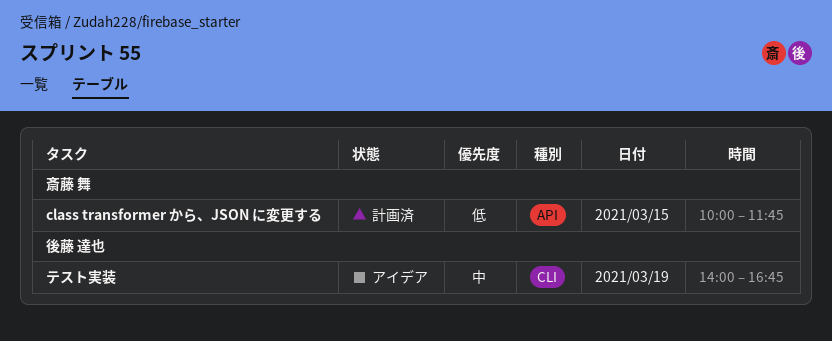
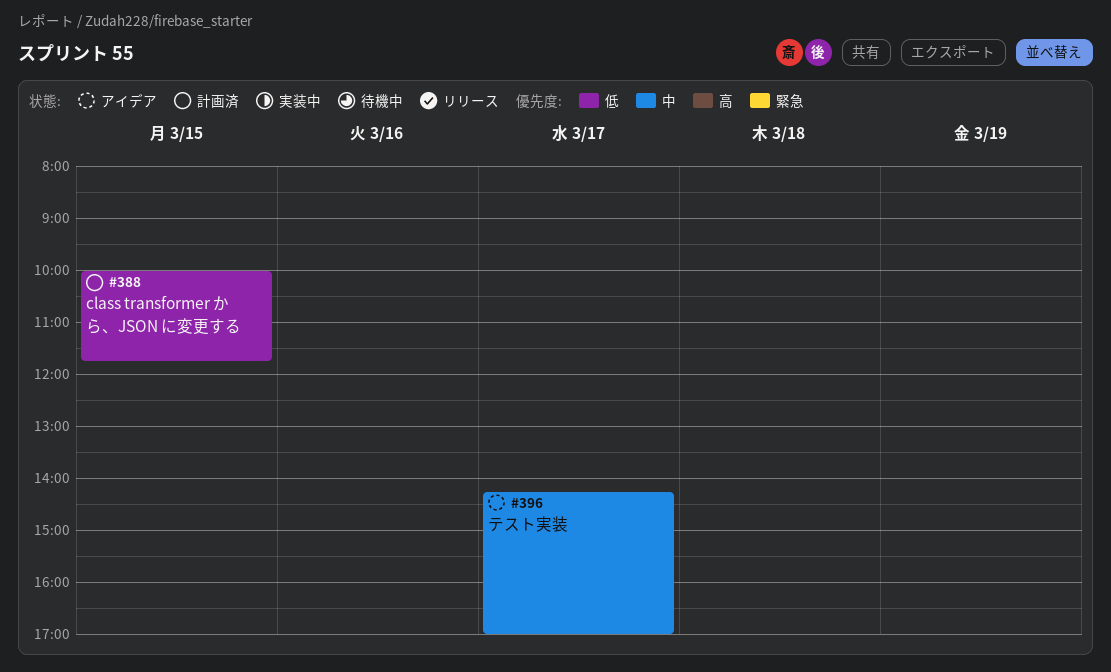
テスト実装, day: Mar 19 -> Mar 17
テスト実装, begins: 14:00 -> 14:15
テスト実装, ends: 16:45 -> 17:00

